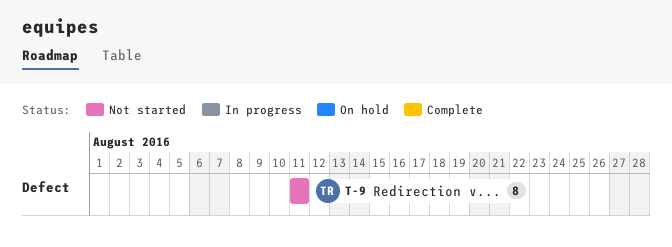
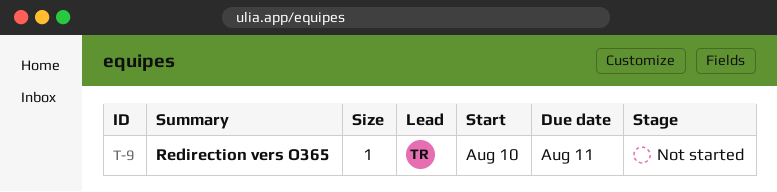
T-9, estimate: 8 -> 1
T-9, start: Aug 11 -> Aug 10

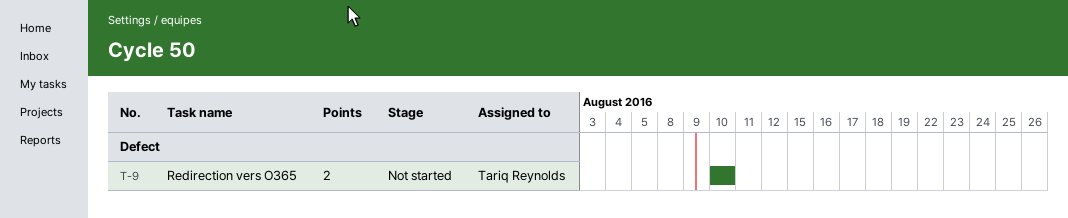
T-9, estimate: 1 -> 2
T-9, due: Aug 11 -> Aug 10

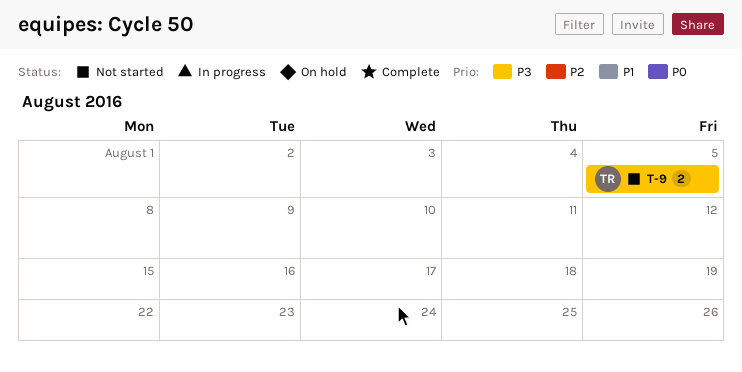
T-9, start: Aug 10 -> Aug 5
T-9, due: Aug 10 -> Aug 5

